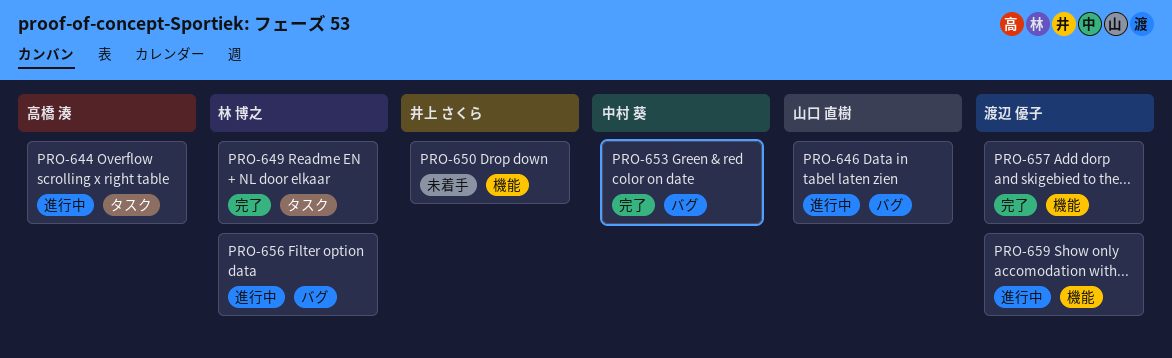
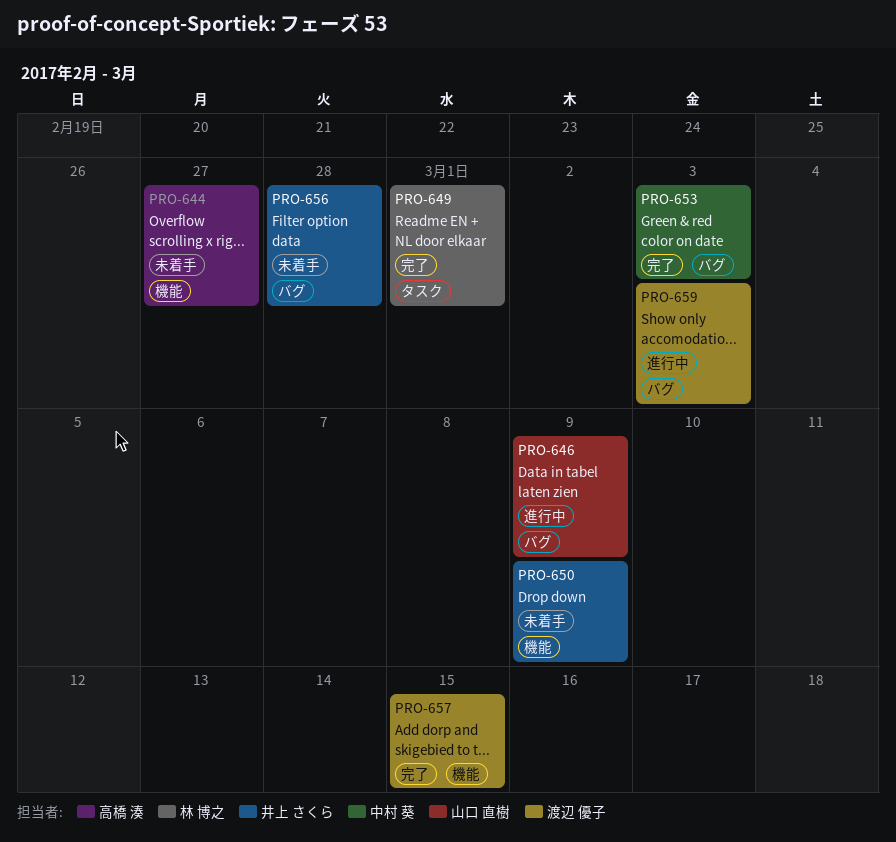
PRO-644, status: 進行中 -> 未着手
PRO-644, label: タスク -> 機能
PRO-656, status: 進行中 -> 未着手
PRO-656, owner: 林 博之 -> 井上 さくら
PRO-659, label: 機能 -> バグ

